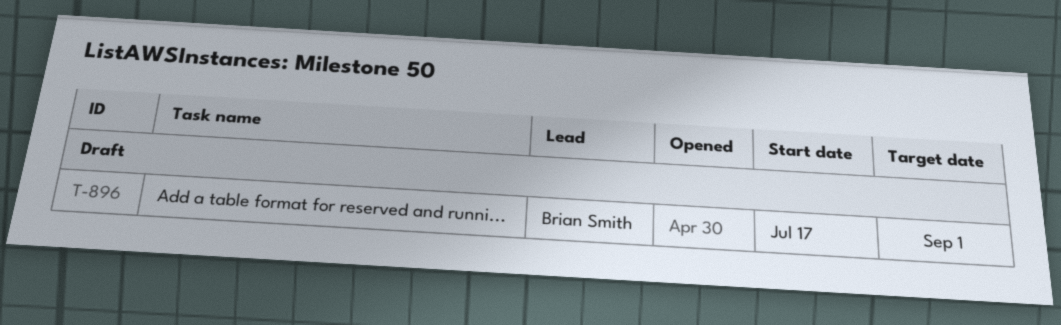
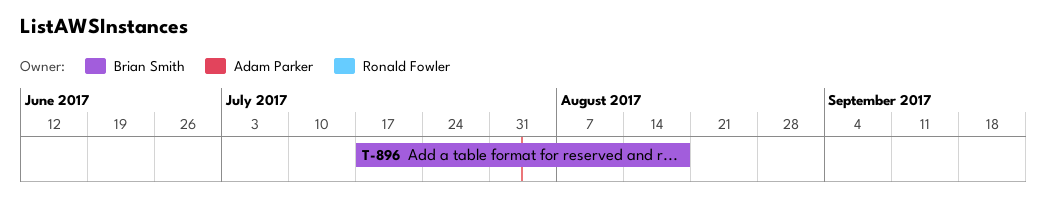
T-896, due: Sep 1 -> Aug 18

